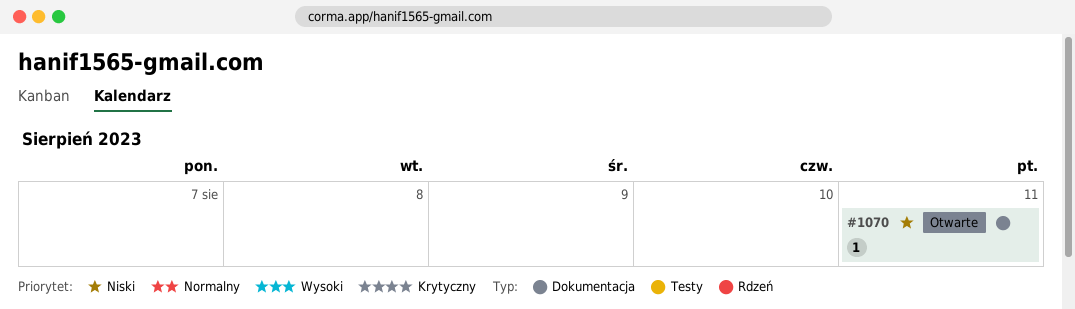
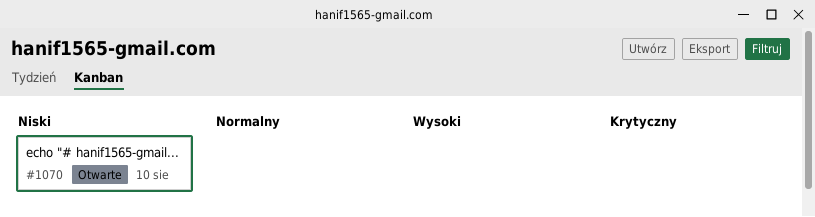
#1070, due: Aug 11 -> Aug 10

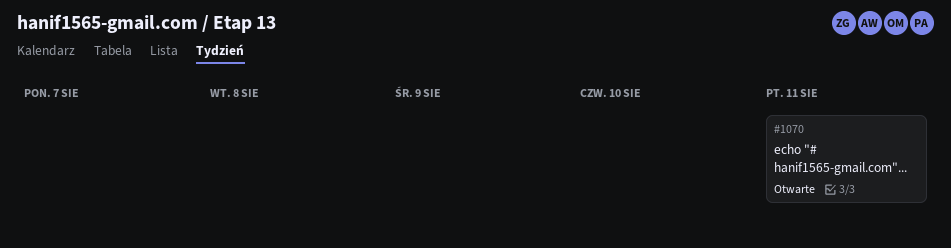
#1070, due: Aug 10 -> Aug 11

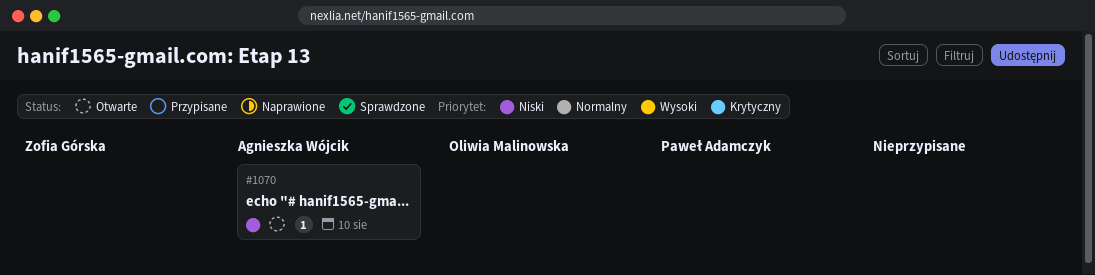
#1070, due: Aug 11 -> Aug 10

